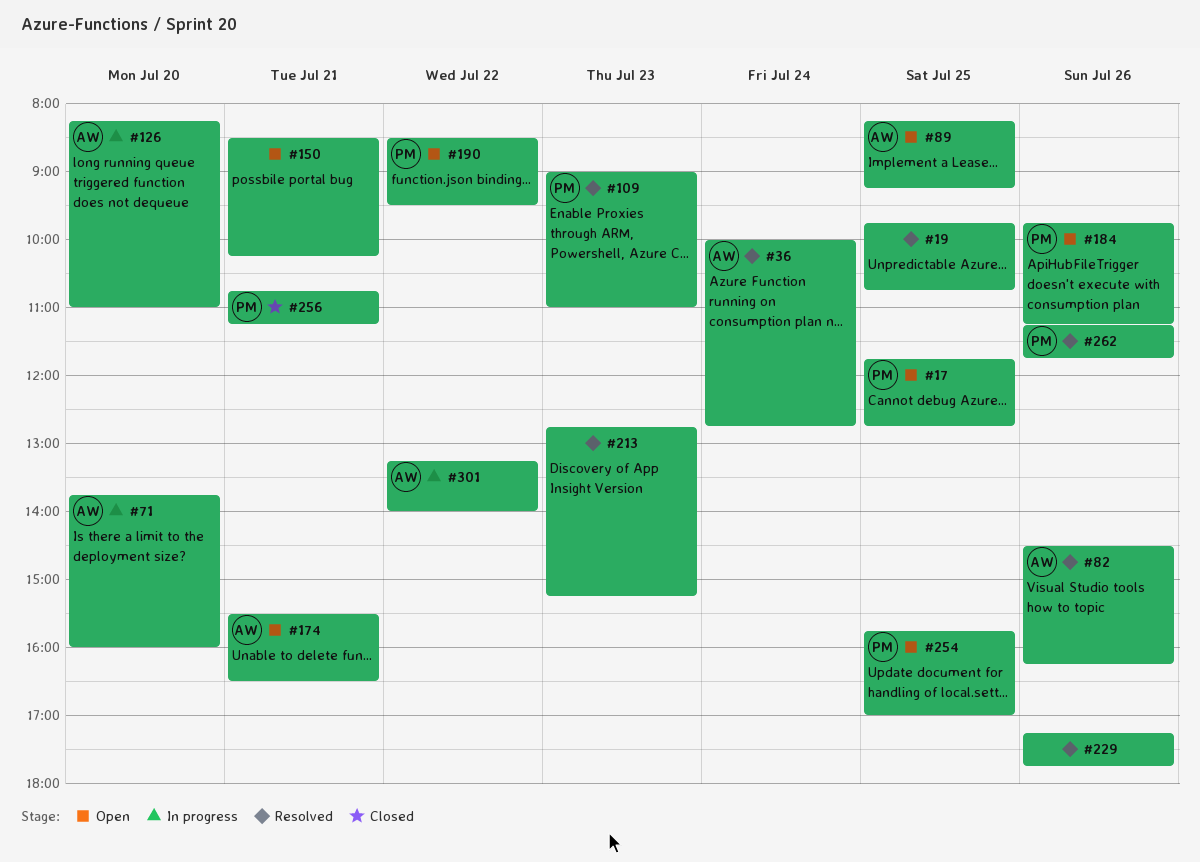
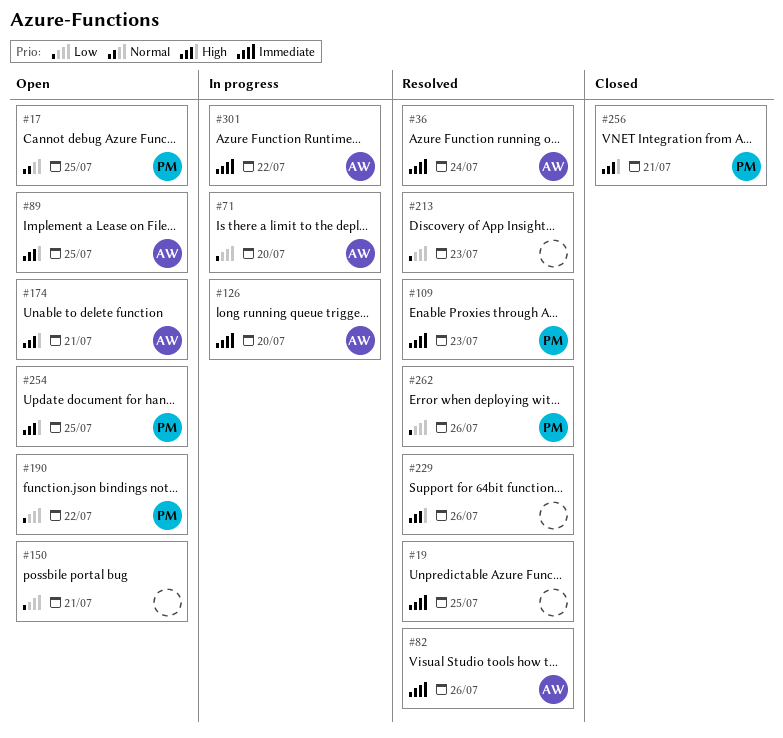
#184: present -> none

